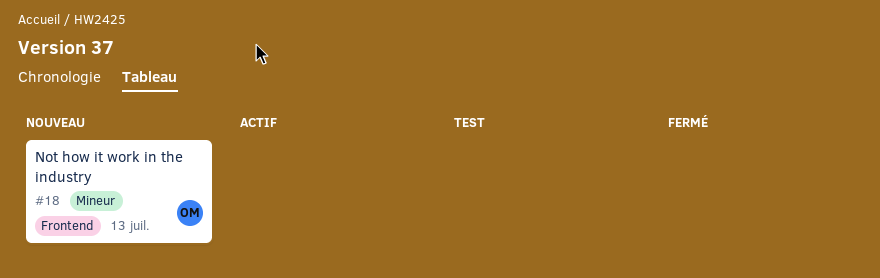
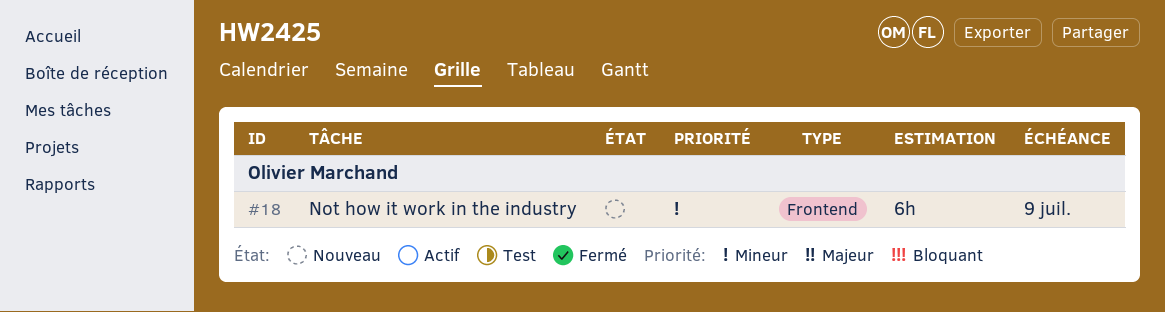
#18, due: Jul 13 -> Jul 9

